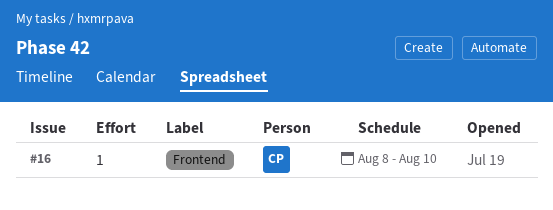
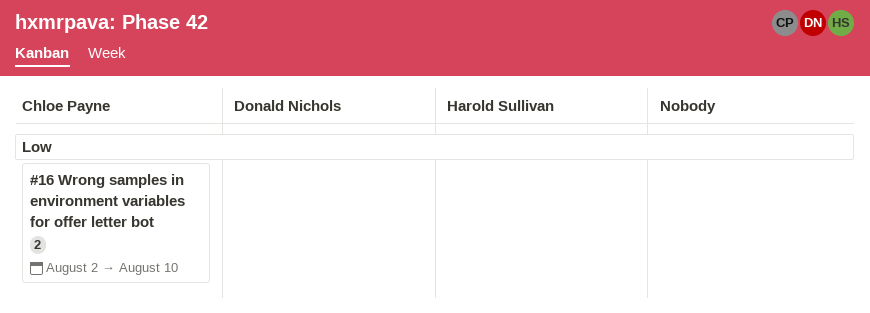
#16, estimate: 1 -> 2
#16, start: Aug 8 -> Aug 2

